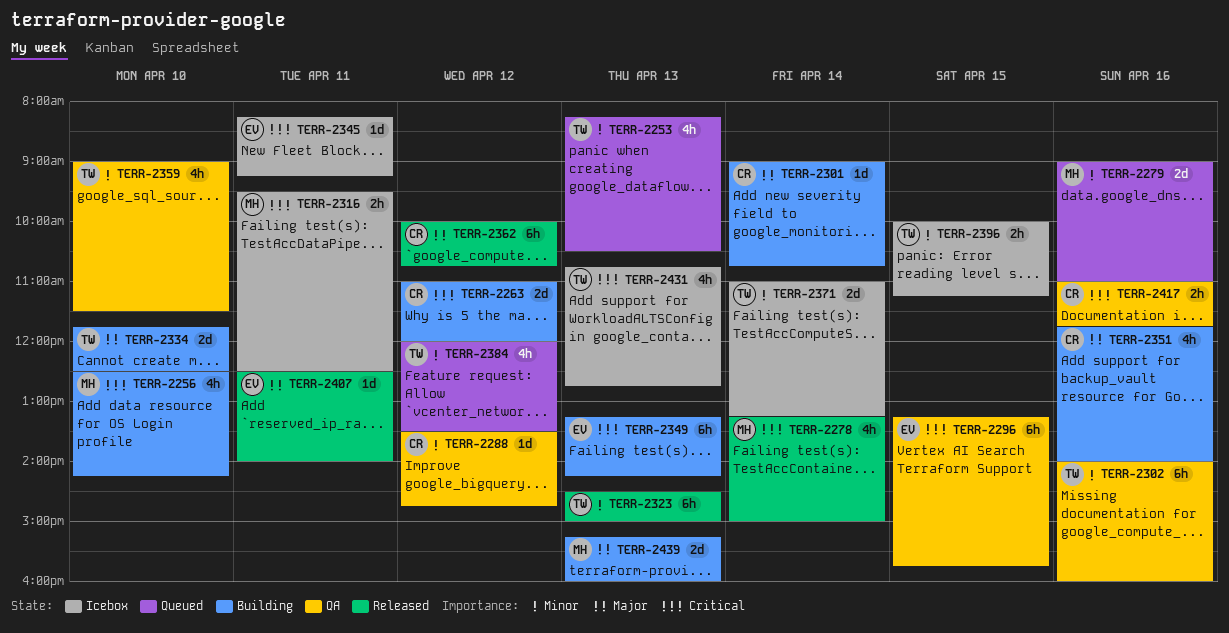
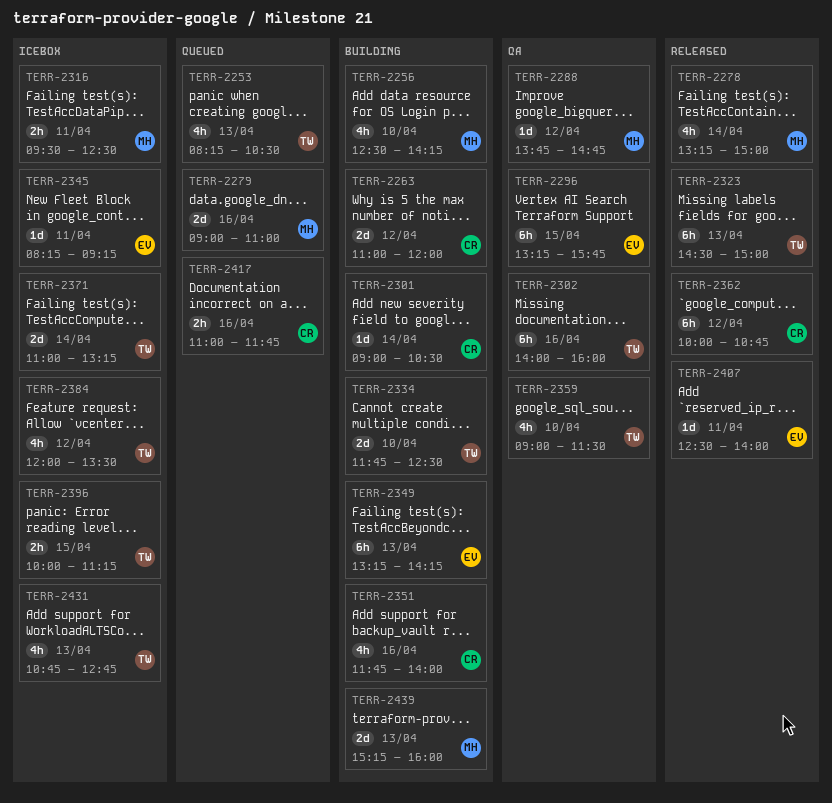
TERR-2288, owner: CR -> MH
TERR-2288, begins: 13:30 -> 13:45
TERR-2301, ends: 10:45 -> 10:30
TERR-2384, status: Queued -> Icebox
TERR-2417, status: QA -> Queued

